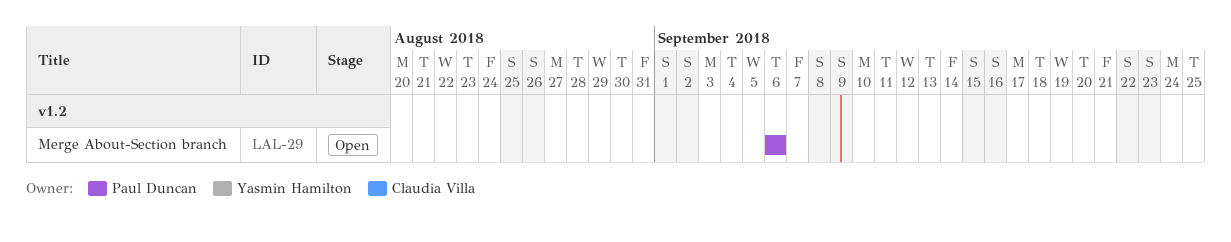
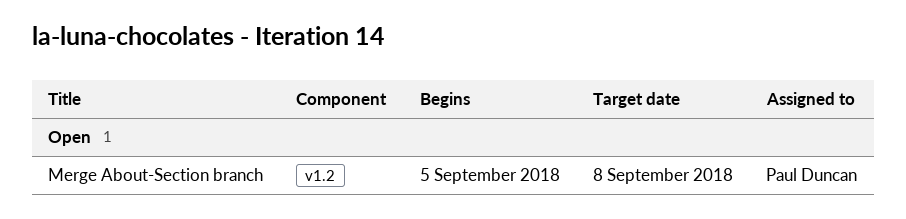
Merge About-Section branch, start: Sep 6 -> Sep 5
Merge About-Section branch, due: Sep 6 -> Sep 8

